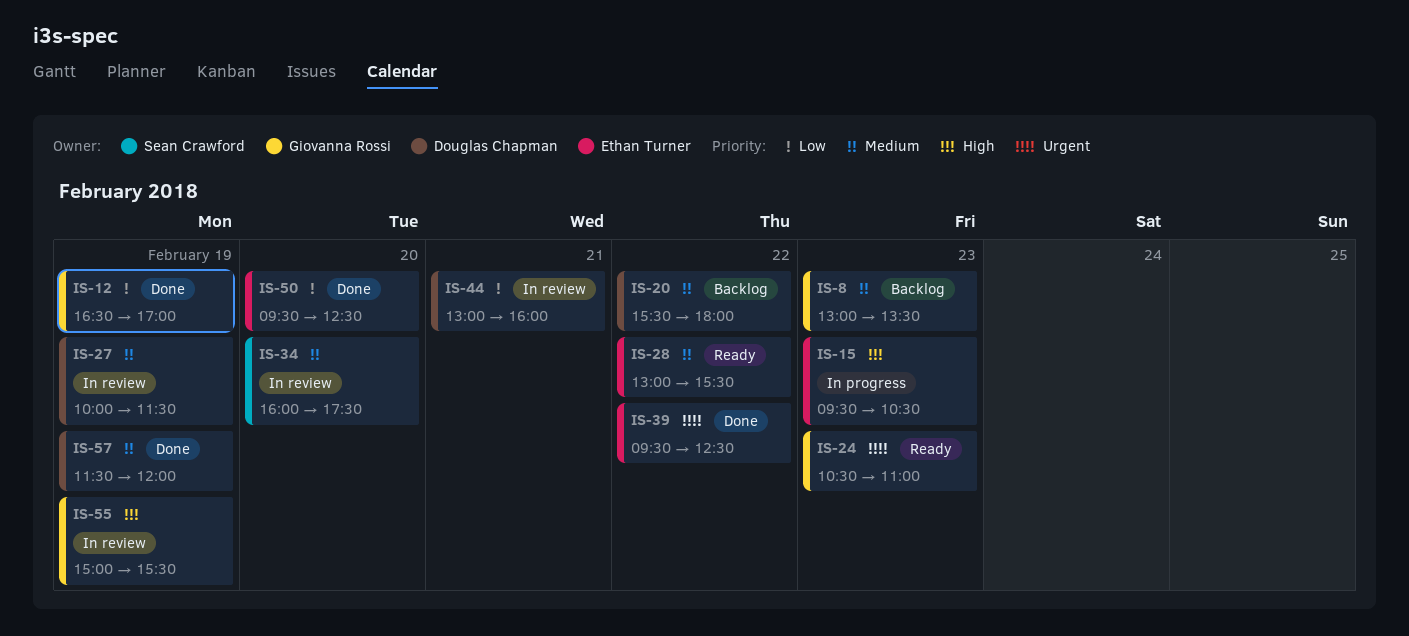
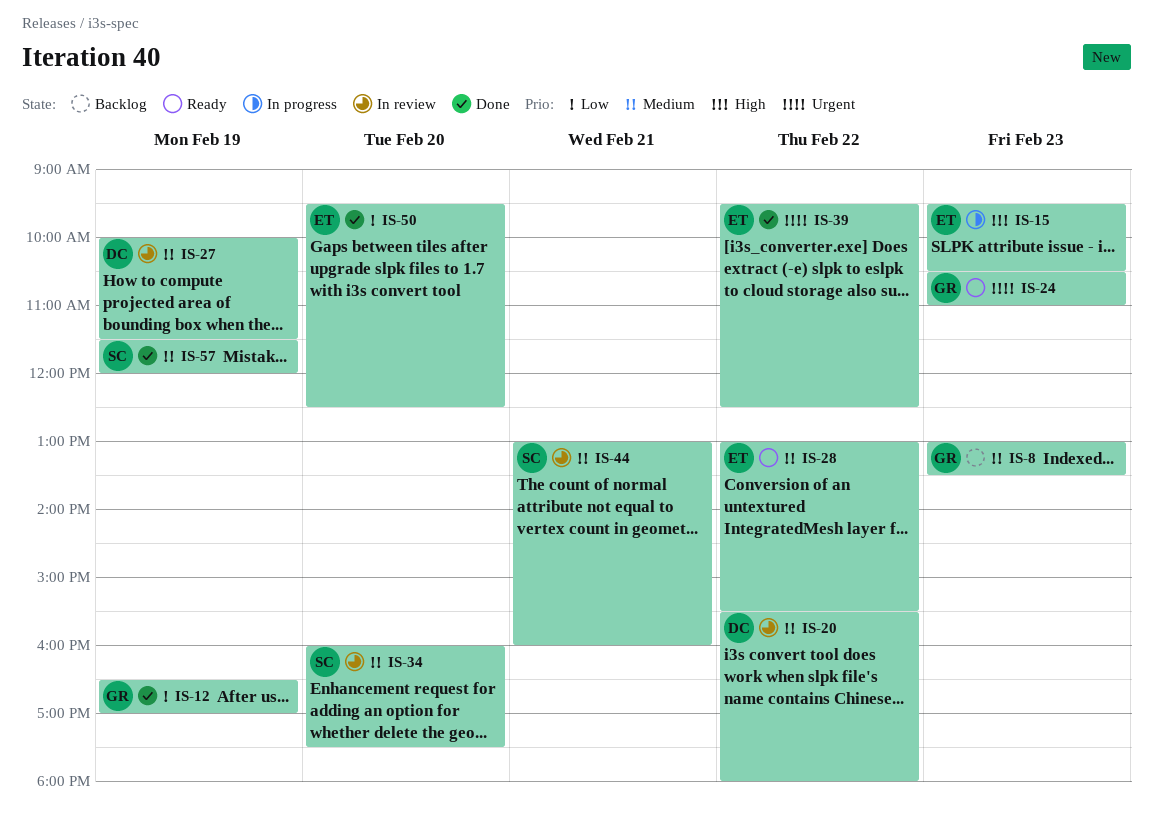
IS-20, status: Backlog -> In review
IS-44, owner: Douglas Chapman -> Sean Crawford
IS-44, priority: Low -> Medium
IS-55: present -> none
IS-57, owner: Douglas Chapman -> Sean Crawford

